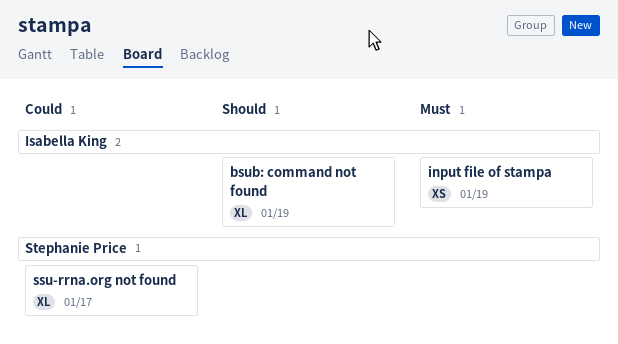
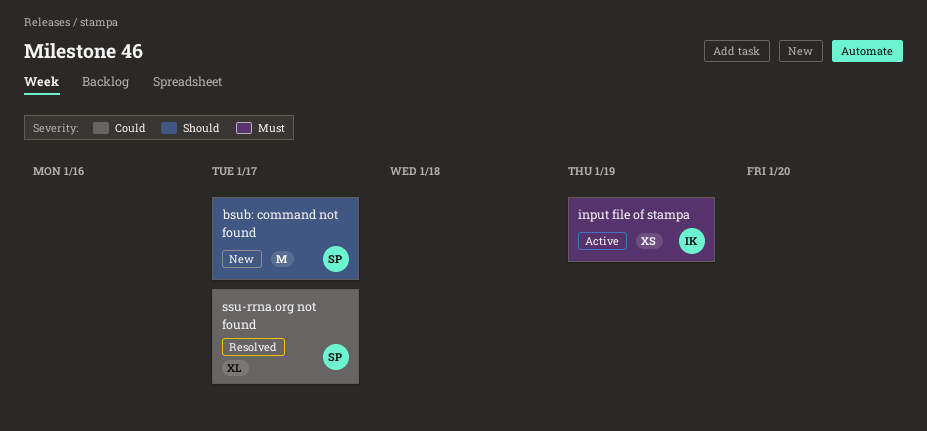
bsub: command not found, owner: Isabella King -> Stephanie Price
bsub: command not found, estimate: XL -> M
bsub: command not found, due: Jan 19 -> Jan 17

